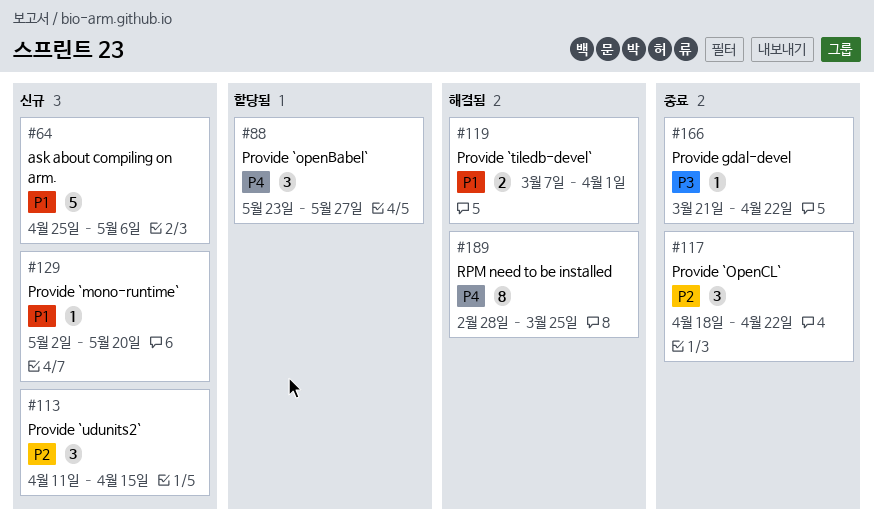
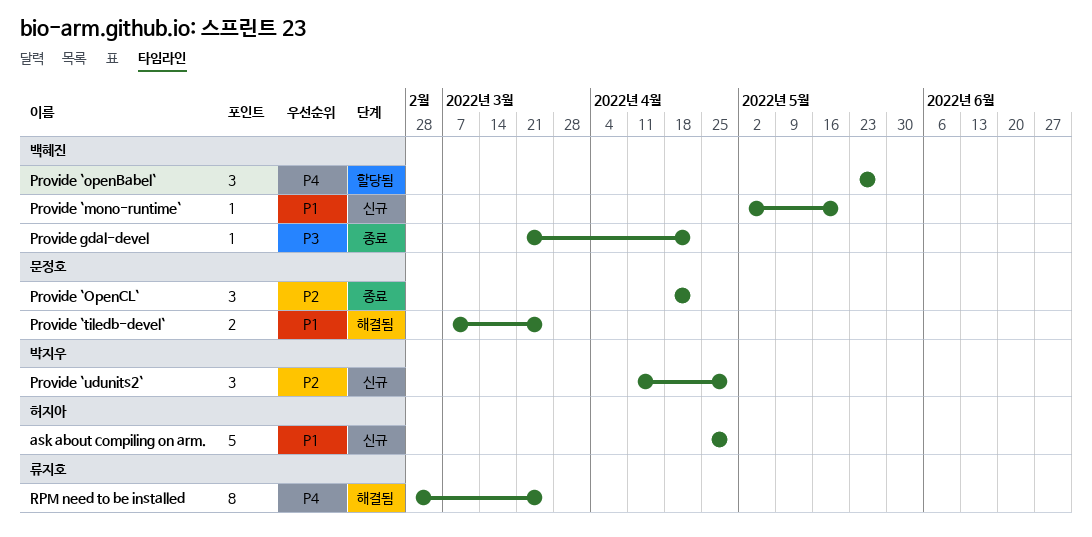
ask about compiling on arm., due: May 6 -> Apr 29
Provide `tiledb-devel`, due: Apr 1 -> Mar 25
Provide `udunits2`, due: Apr 15 -> Apr 29

